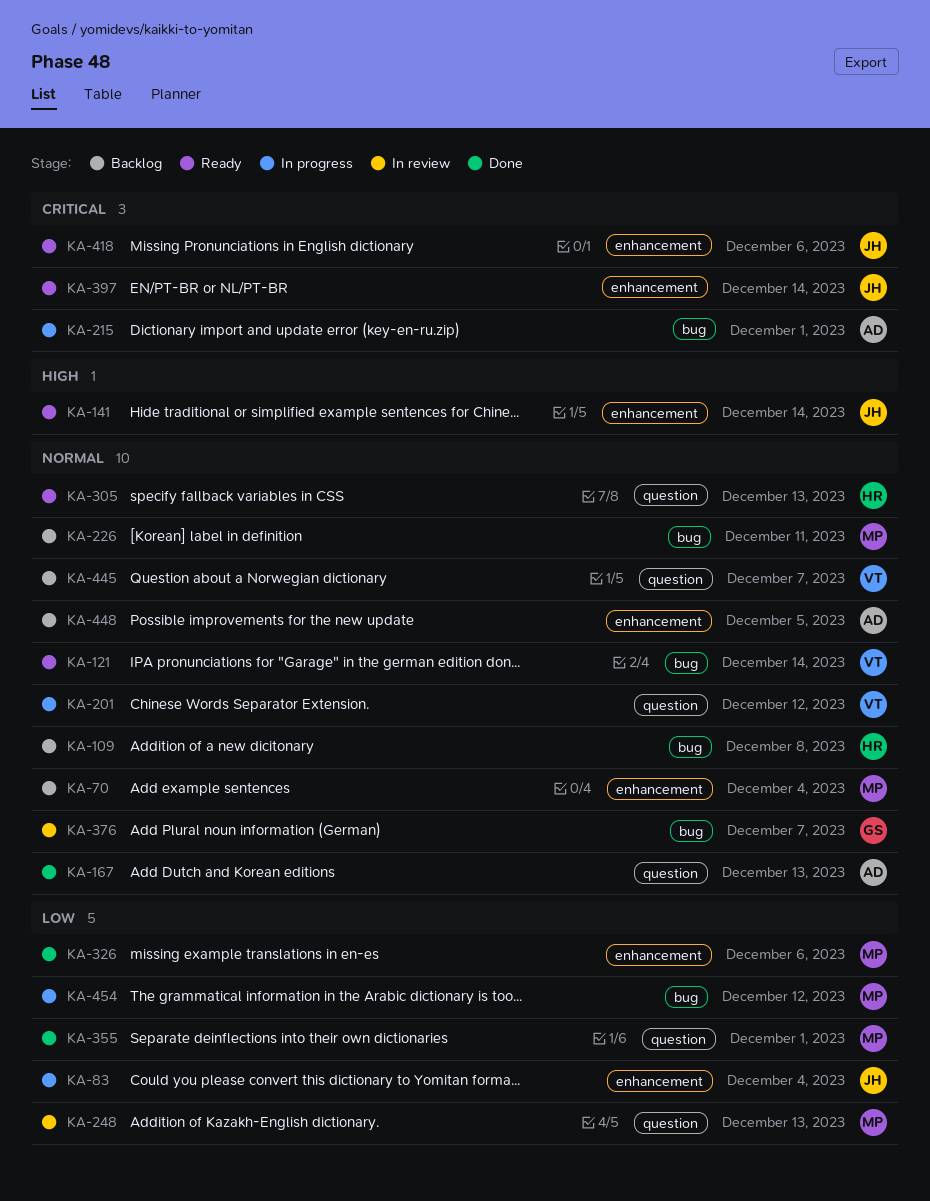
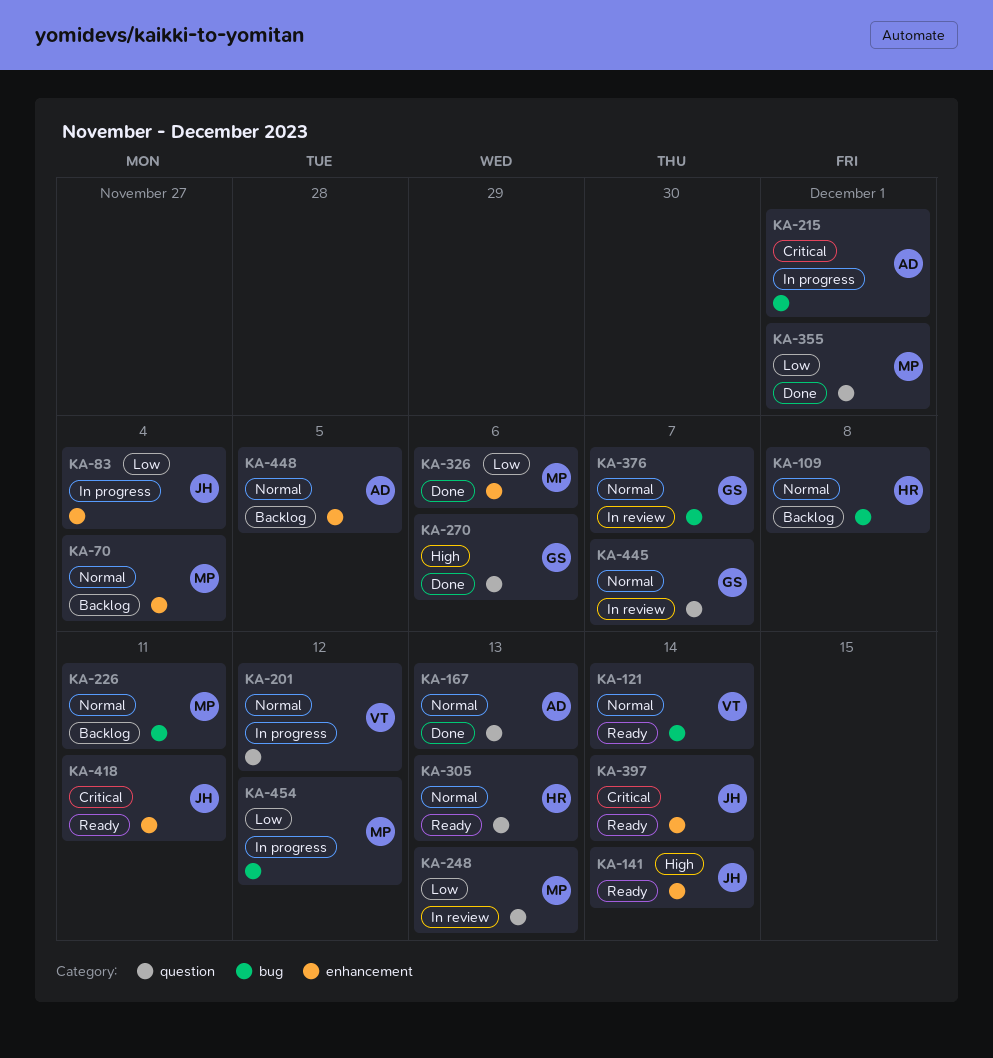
KA-270: none -> present
KA-418, due: Dec 6 -> Dec 11
KA-445, status: Backlog -> In review
KA-445, owner: VT -> GS

